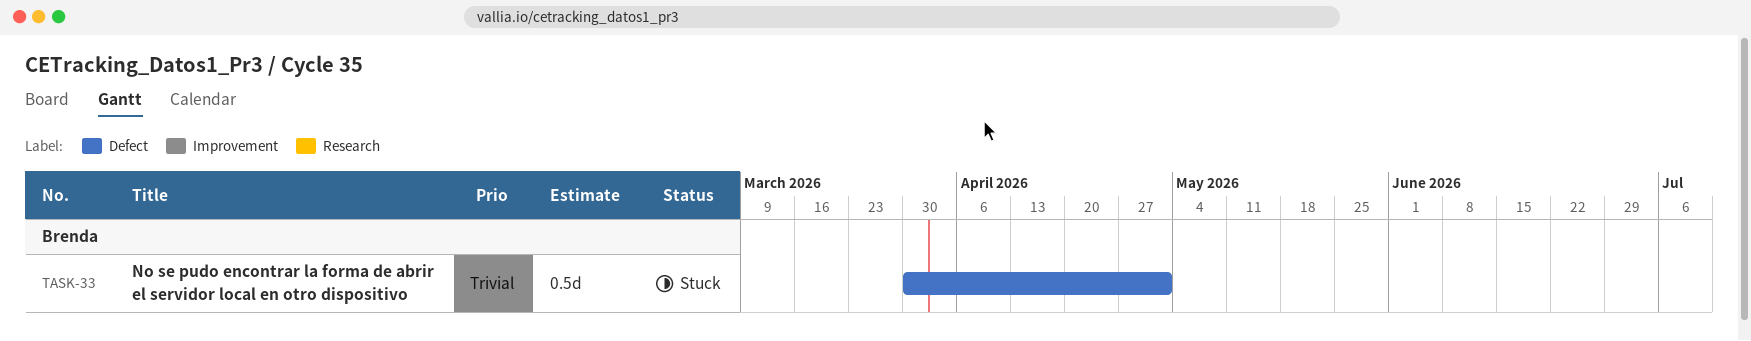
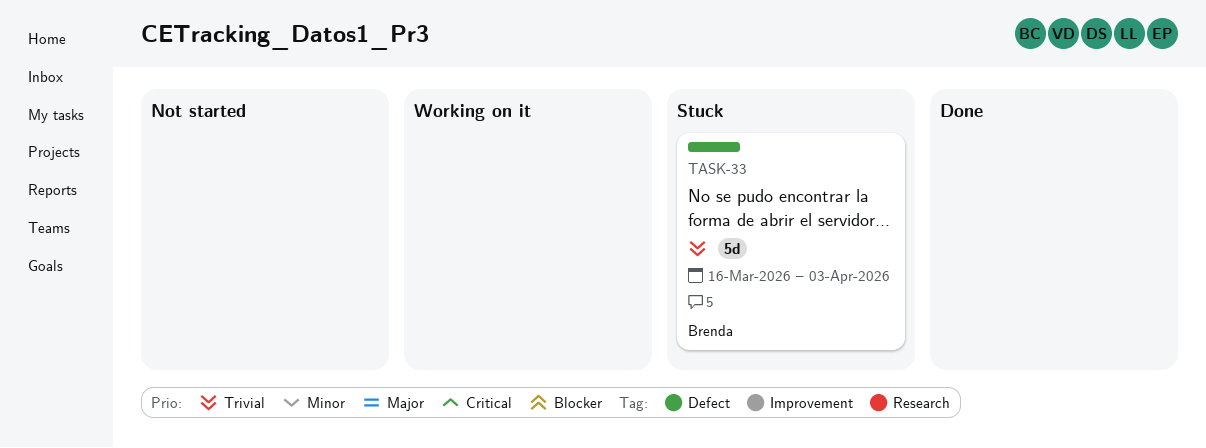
TASK-33, estimate: 0.5d -> 5d
TASK-33, start: Mar 30 -> Mar 16
TASK-33, due: May 1 -> Apr 3

